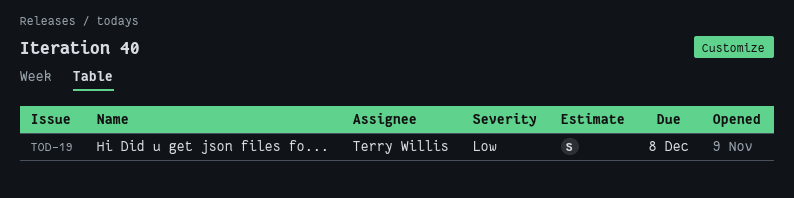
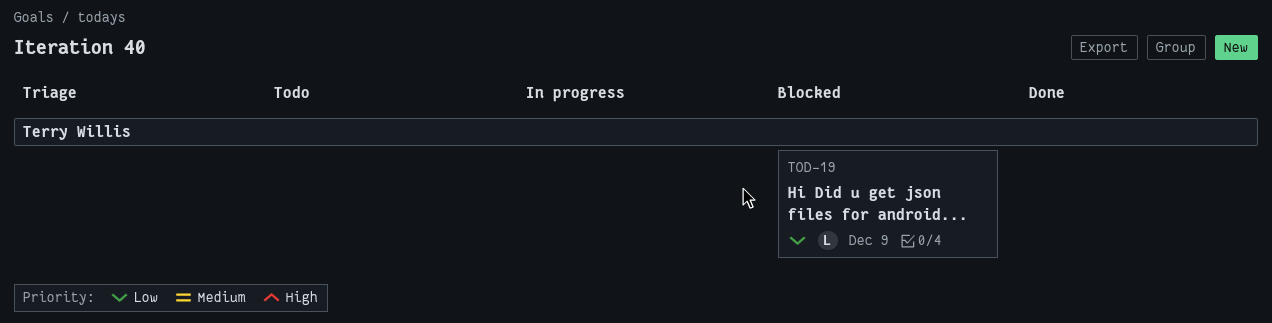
TOD-19, estimate: S -> L
TOD-19, due: Dec 8 -> Dec 9

